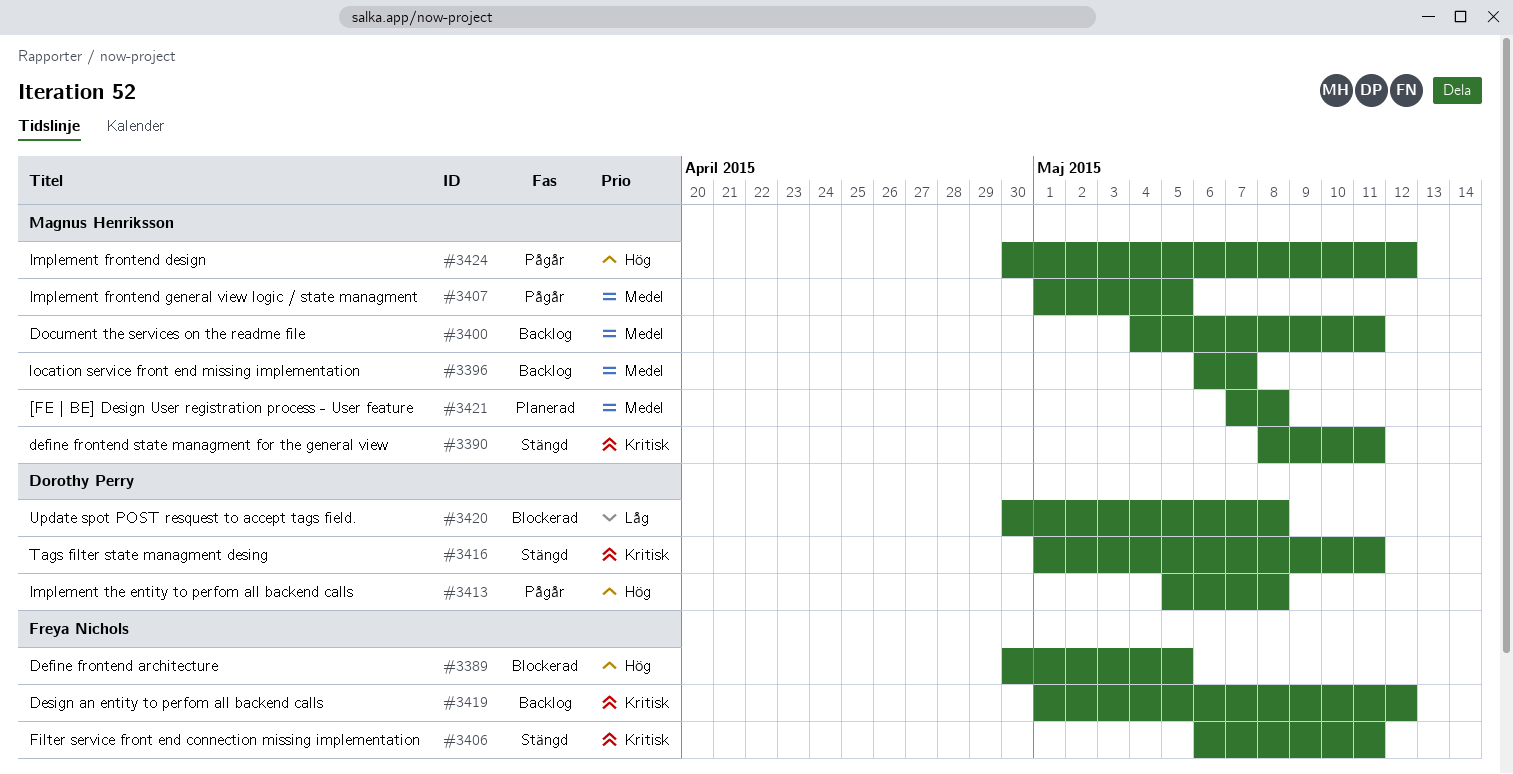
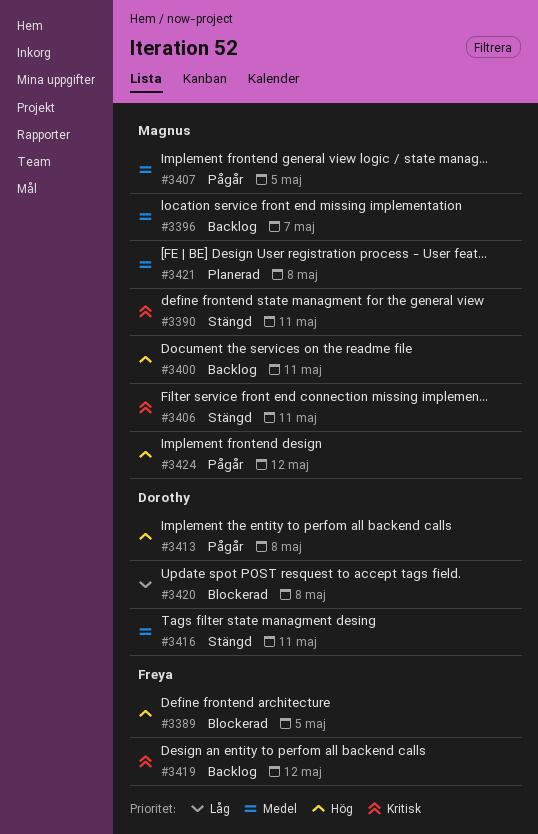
#3400, priority: Medel -> Hög
#3406, owner: Freya Nichols -> Magnus Henriksson
#3416, priority: Kritisk -> Medel

